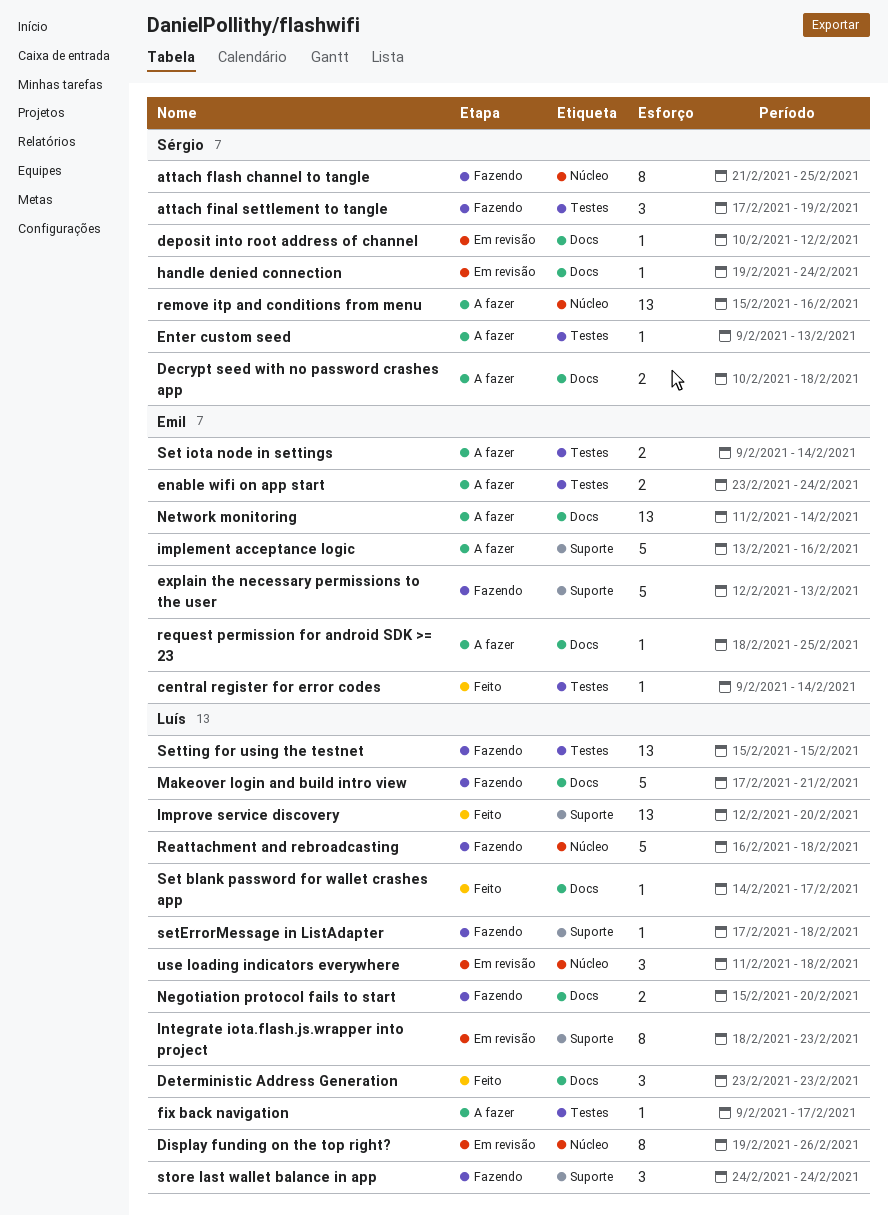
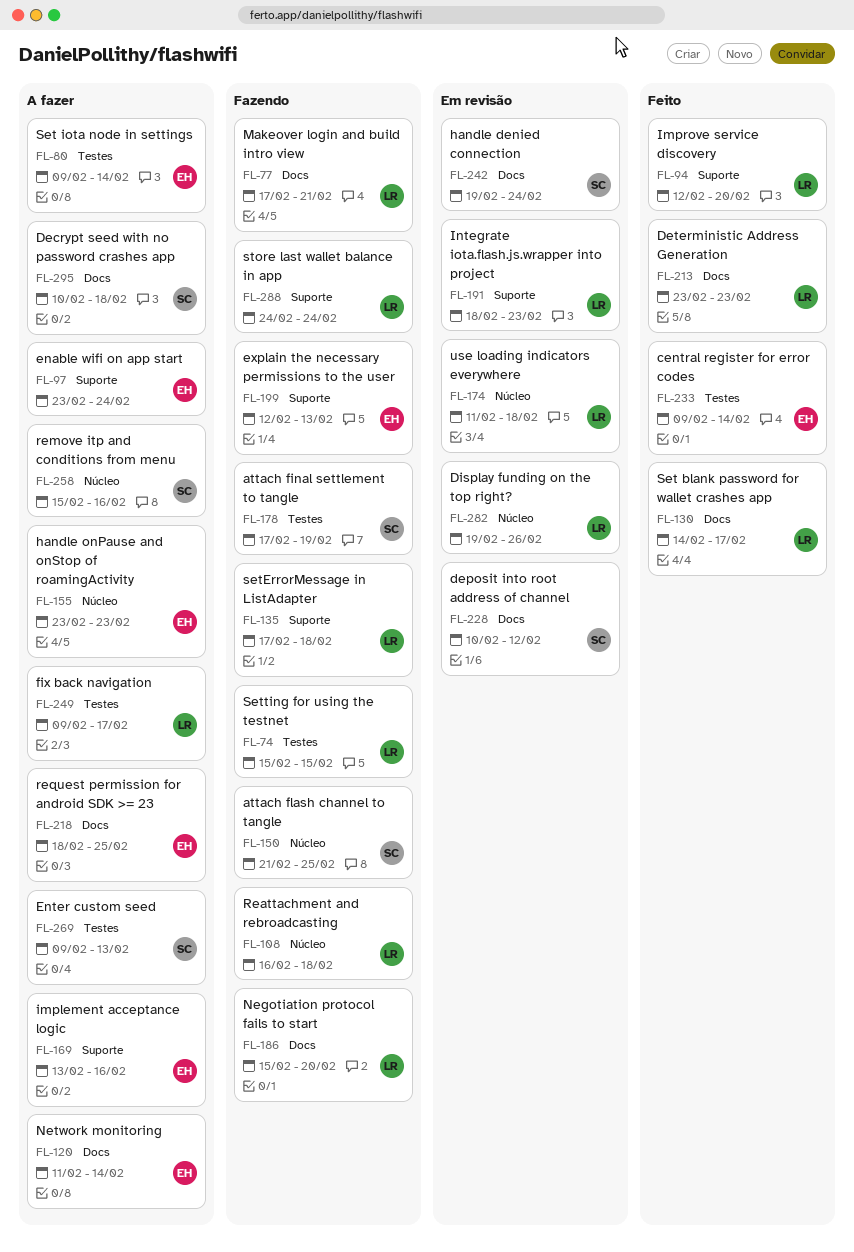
enable wifi on app start, label: Testes -> Suporte
handle onPause and onStop of roamingActivity: none -> present

